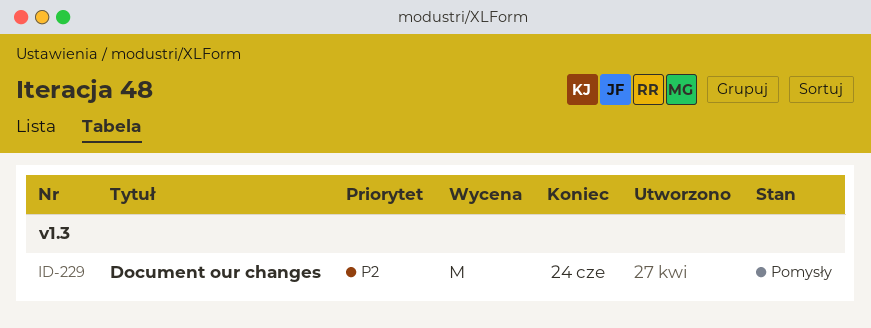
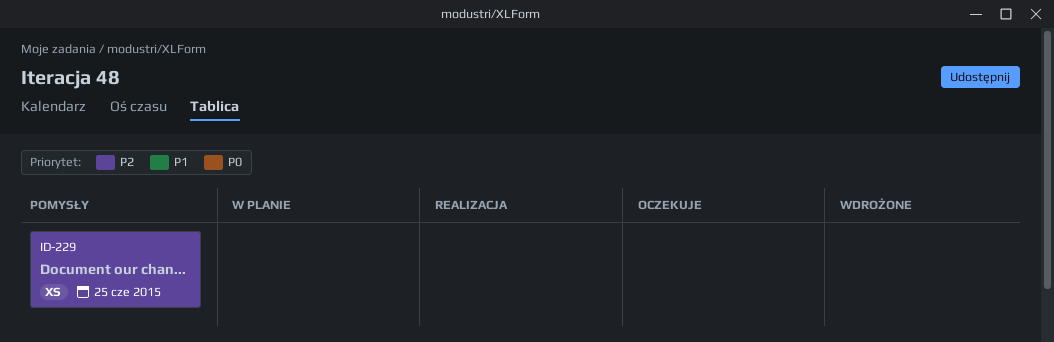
ID-229, estimate: M -> XS
ID-229, due: Jun 24 -> Jun 25

